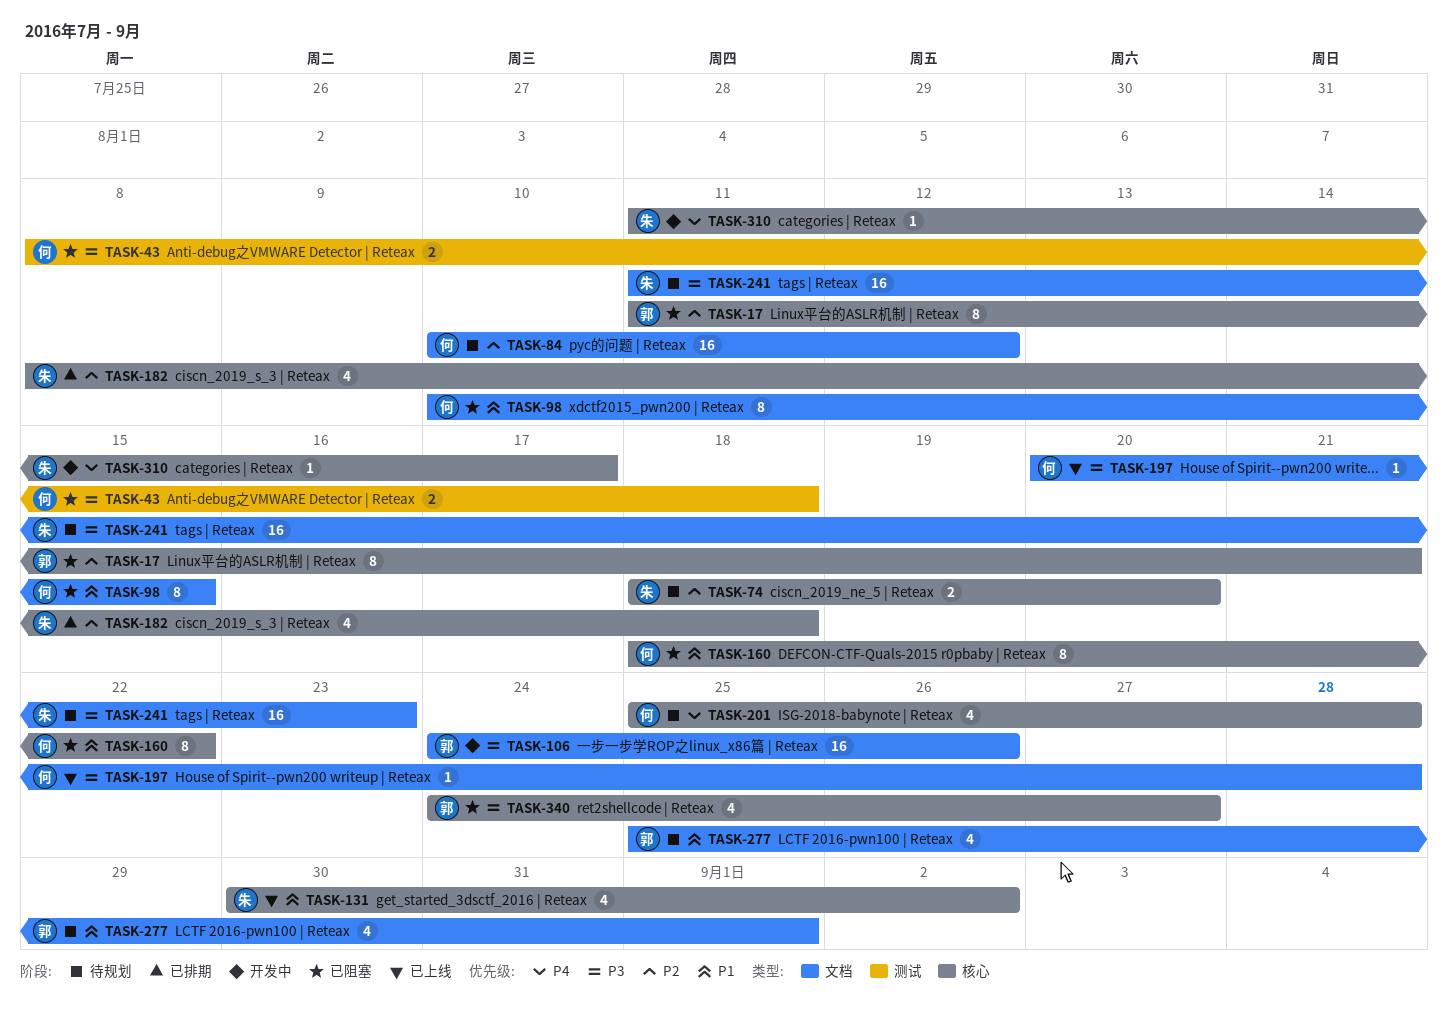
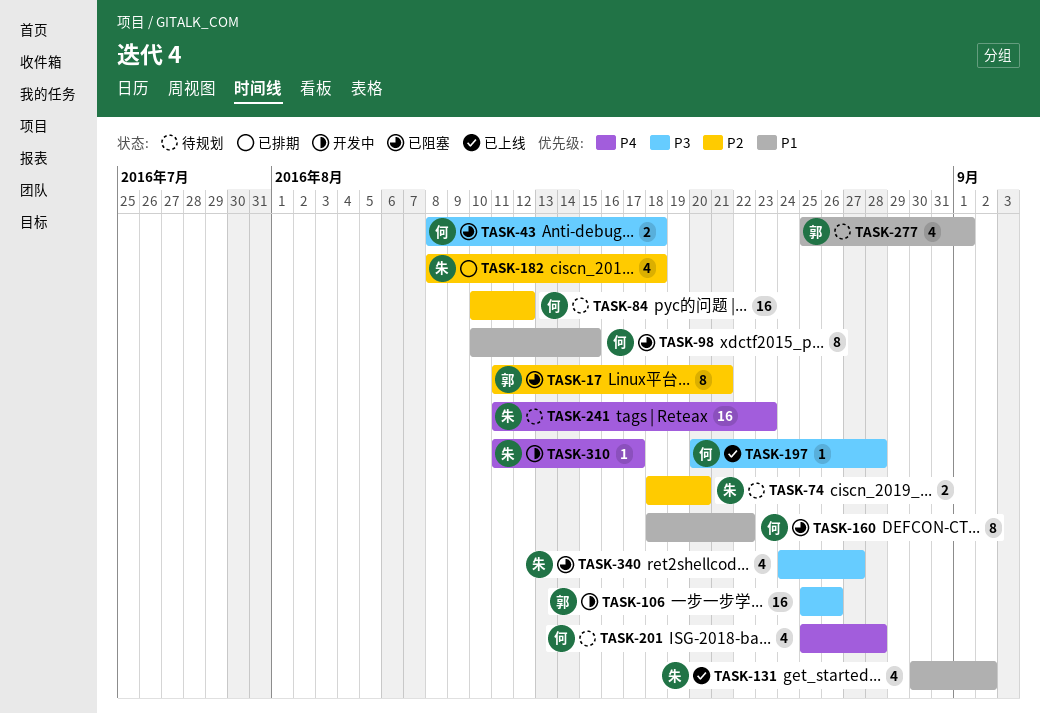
TASK-106, start: Aug 24 -> Aug 25
TASK-241, priority: P3 -> P4
TASK-340, owner: 郭 -> 朱

